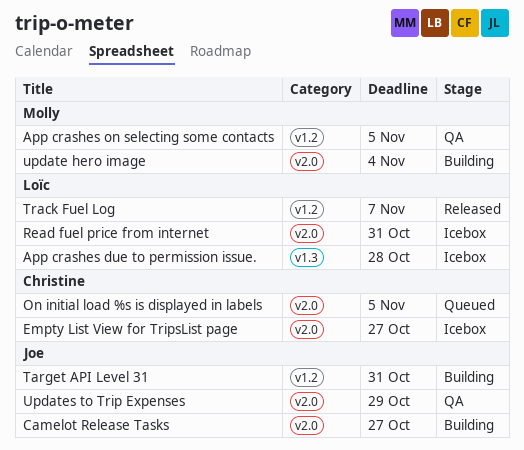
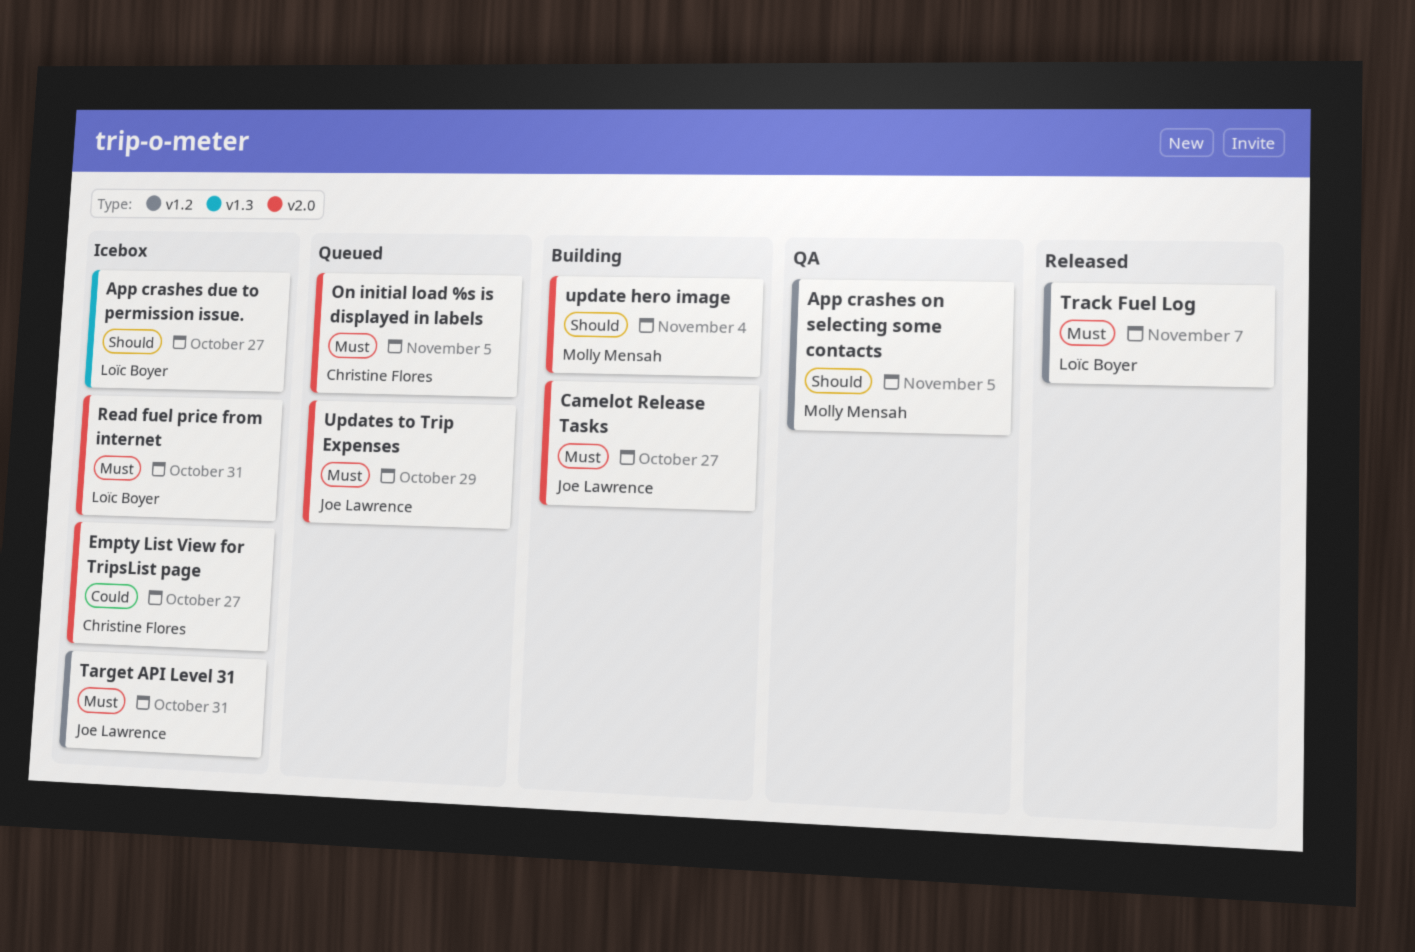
App crashes due to permission issue., due: Oct 28 -> Oct 27
Target API Level 31, status: Building -> Icebox
Updates to Trip Expenses, status: QA -> Queued

